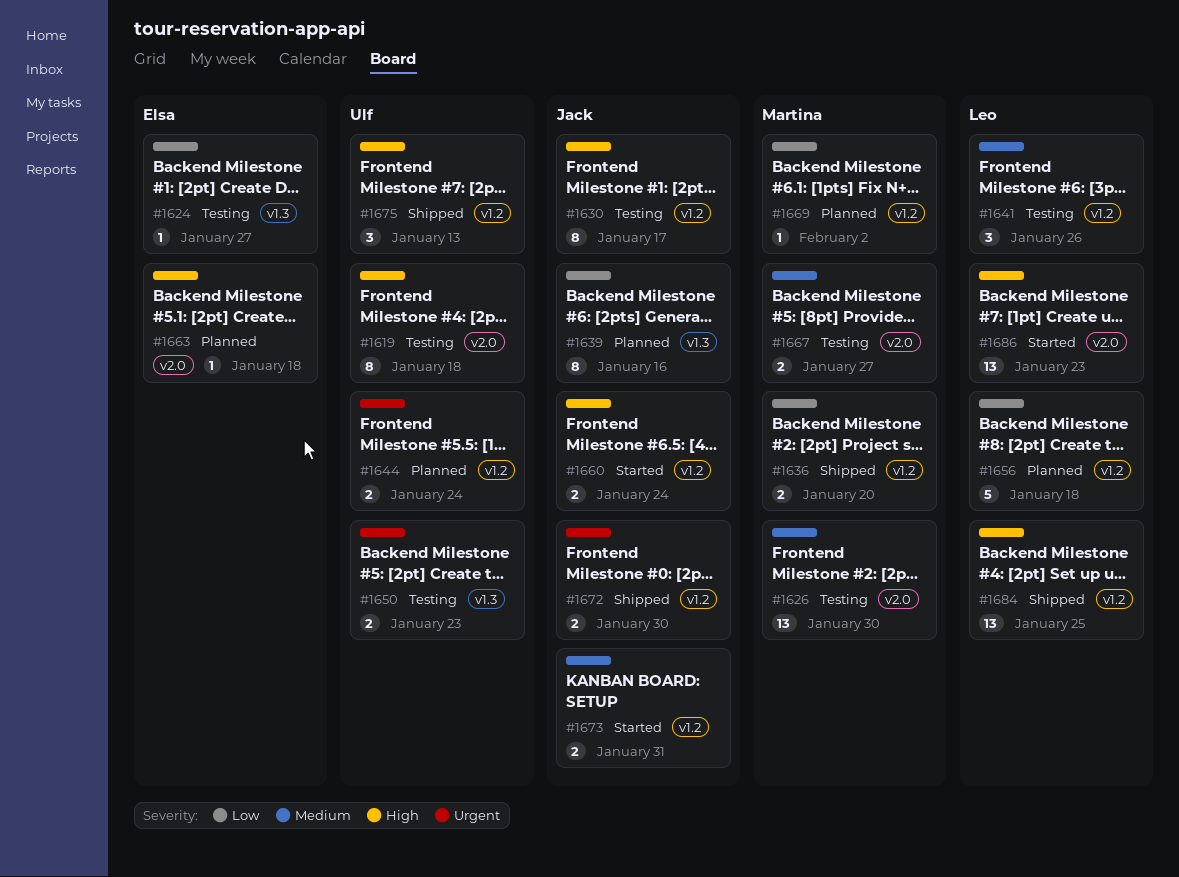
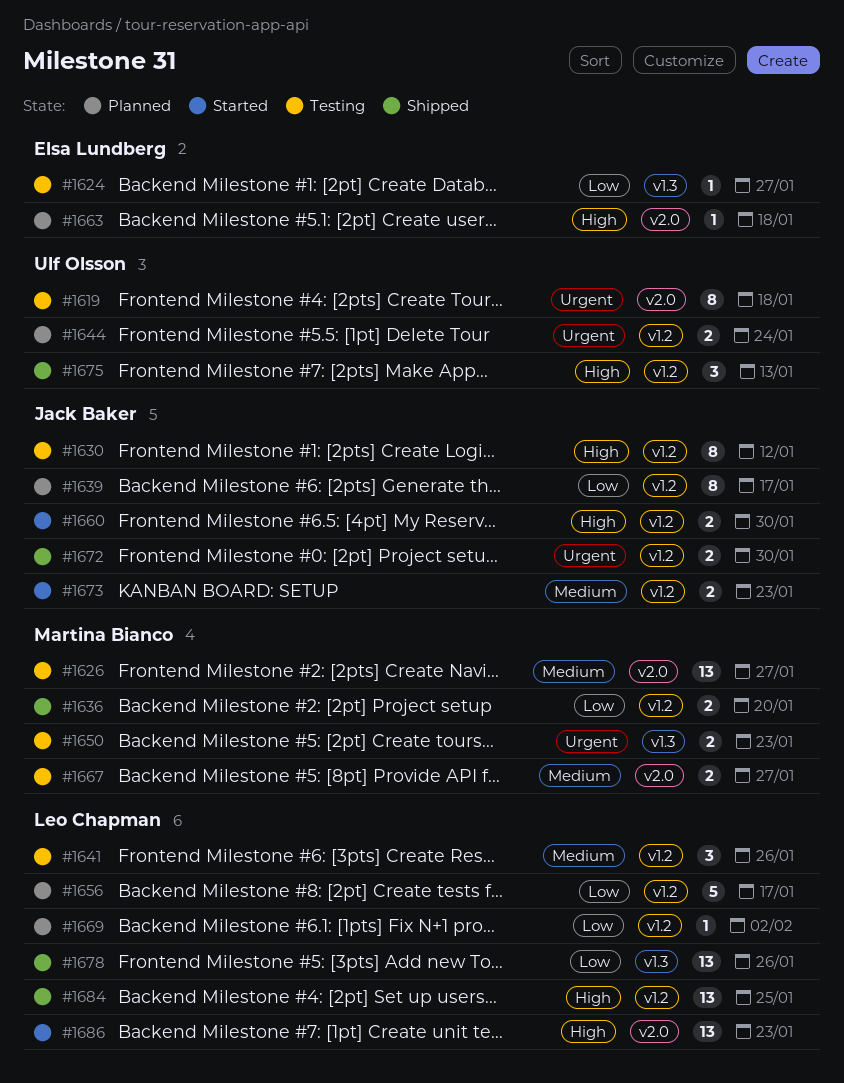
#1619, priority: High -> Urgent
#1626, due: Jan 30 -> Jan 27
#1630, due: Jan 17 -> Jan 12
#1639, label: v1.3 -> v1.2
#1639, due: Jan 16 -> Jan 17
#1650, owner: Ulf Olsson -> Martina Bianco
#1656, due: Jan 18 -> Jan 17
#1660, due: Jan 24 -> Jan 30
#1669, owner: Martina Bianco -> Leo Chapman
#1673, due: Jan 31 -> Jan 23
#1678: none -> present

